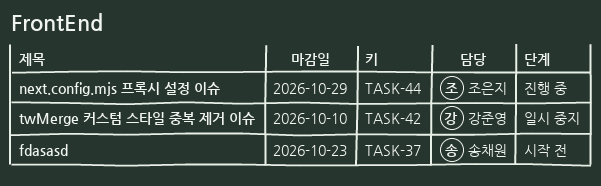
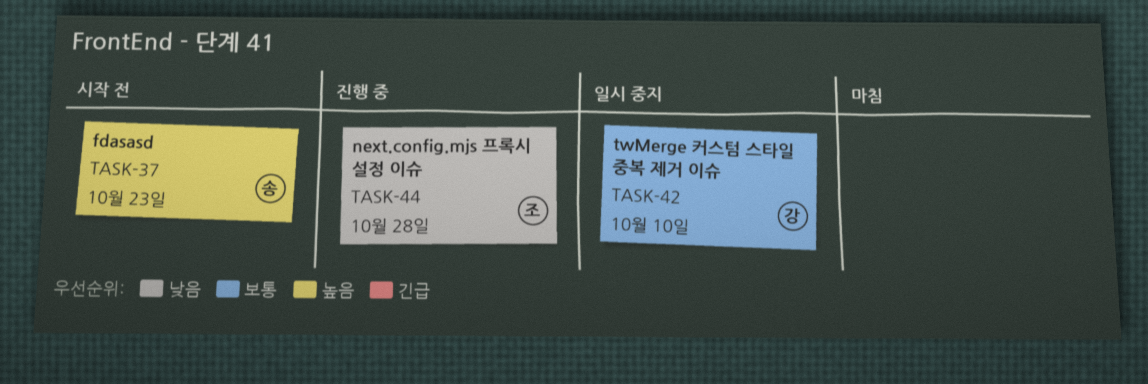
TASK-44, due: Oct 29 -> Oct 28

